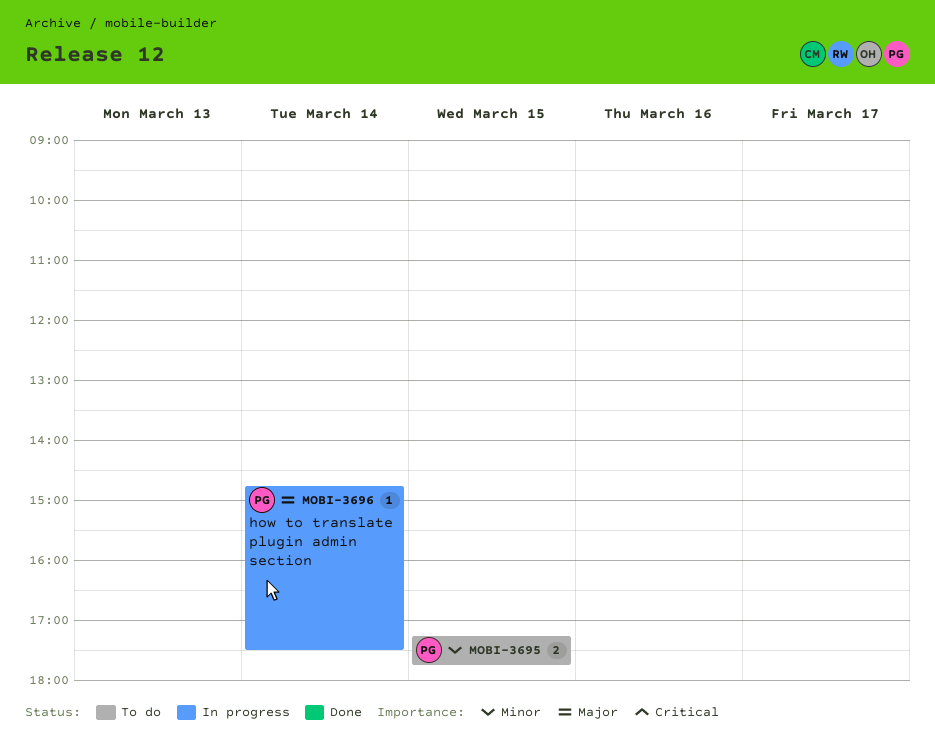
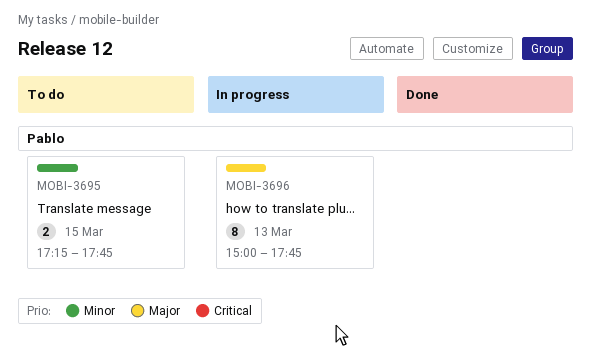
MOBI-3696, estimate: 1 -> 8
MOBI-3696, day: Mar 14 -> Mar 13
MOBI-3696, begins: 14:45 -> 15:00
MOBI-3696, ends: 17:30 -> 17:45

